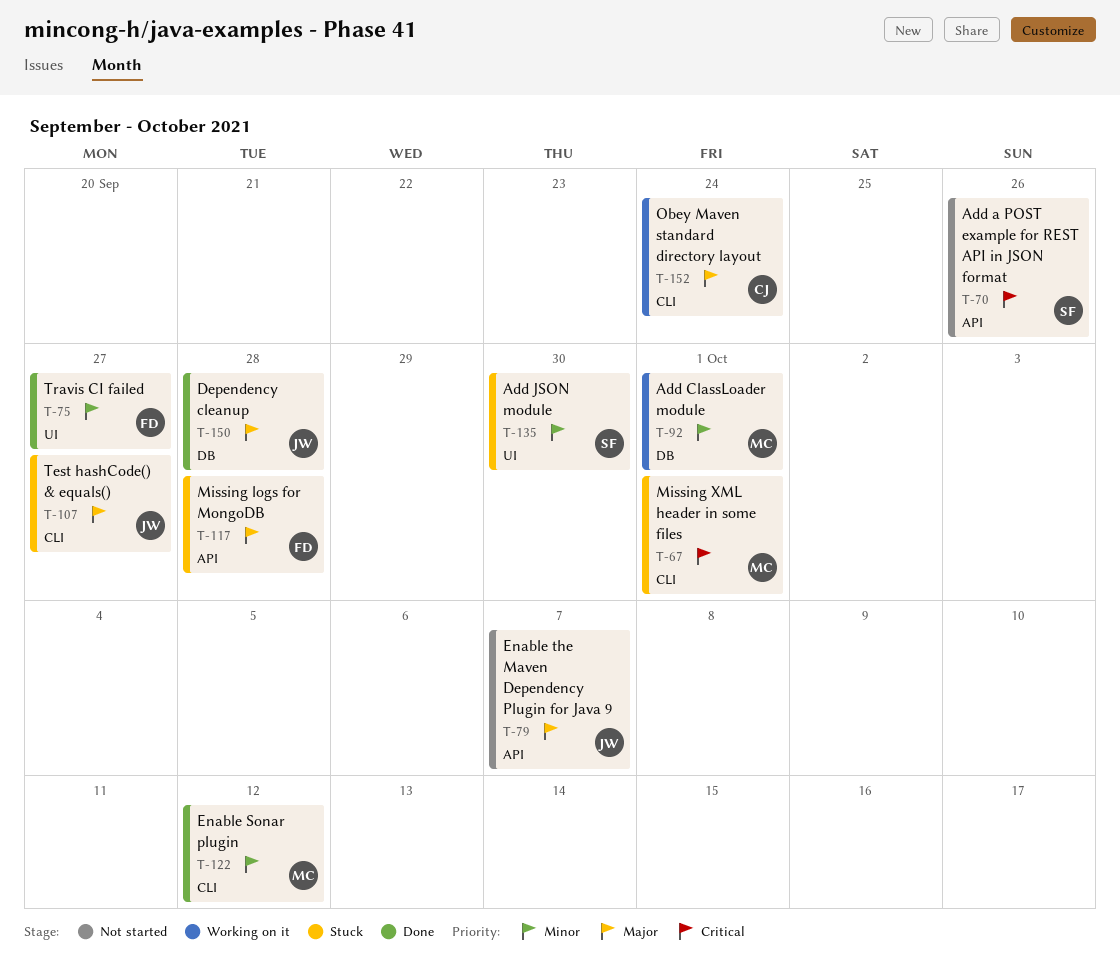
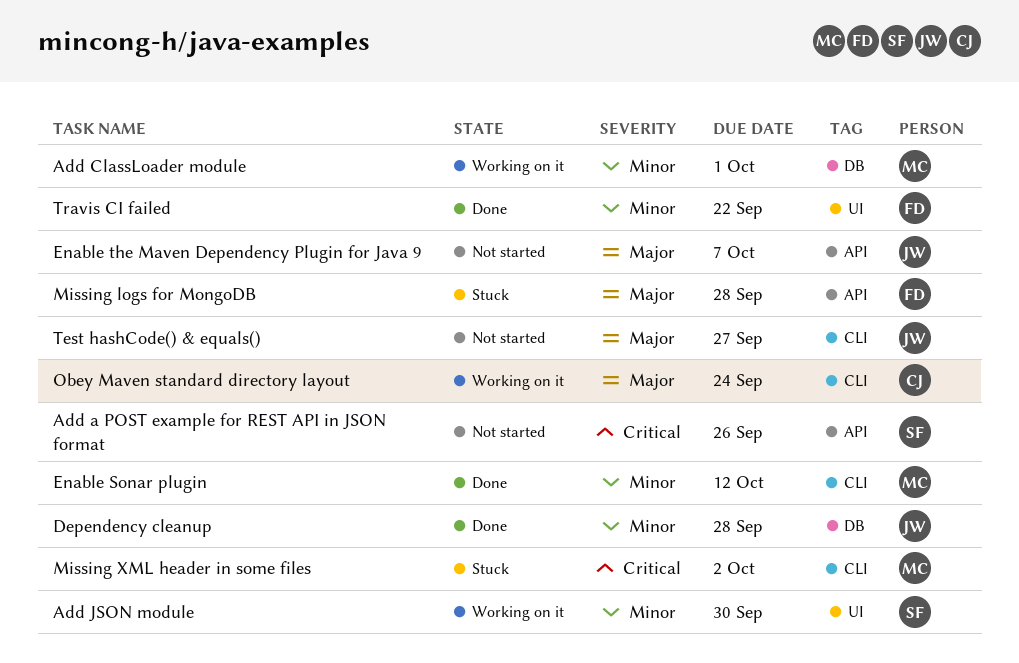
Add JSON module, status: Stuck -> Working on it
Dependency cleanup, priority: Major -> Minor
Missing XML header in some files, due: Oct 1 -> Oct 2
Test hashCode() & equals(), status: Stuck -> Not started
Travis CI failed, due: Sep 27 -> Sep 22

